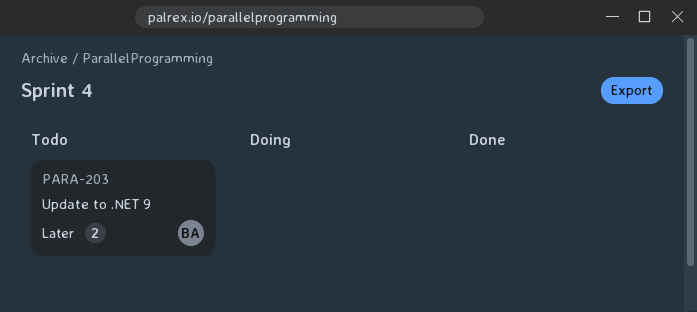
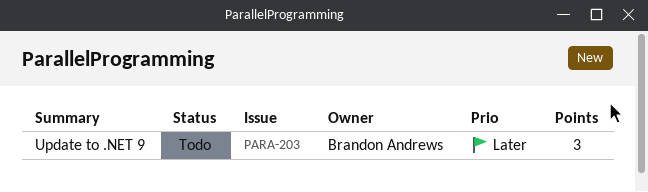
PARA-203, estimate: 2 -> 3

